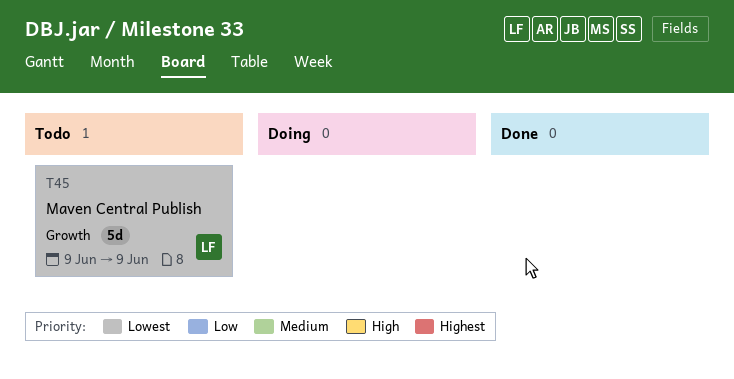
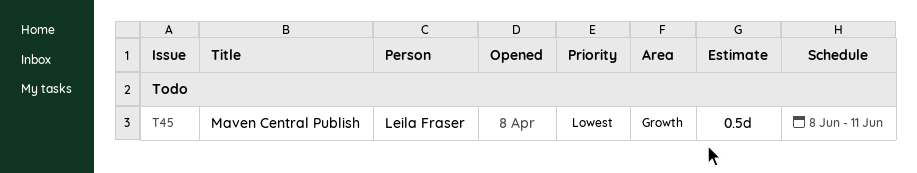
T45, estimate: 5d -> 0.5d
T45, start: Jun 9 -> Jun 8
T45, due: Jun 9 -> Jun 11

